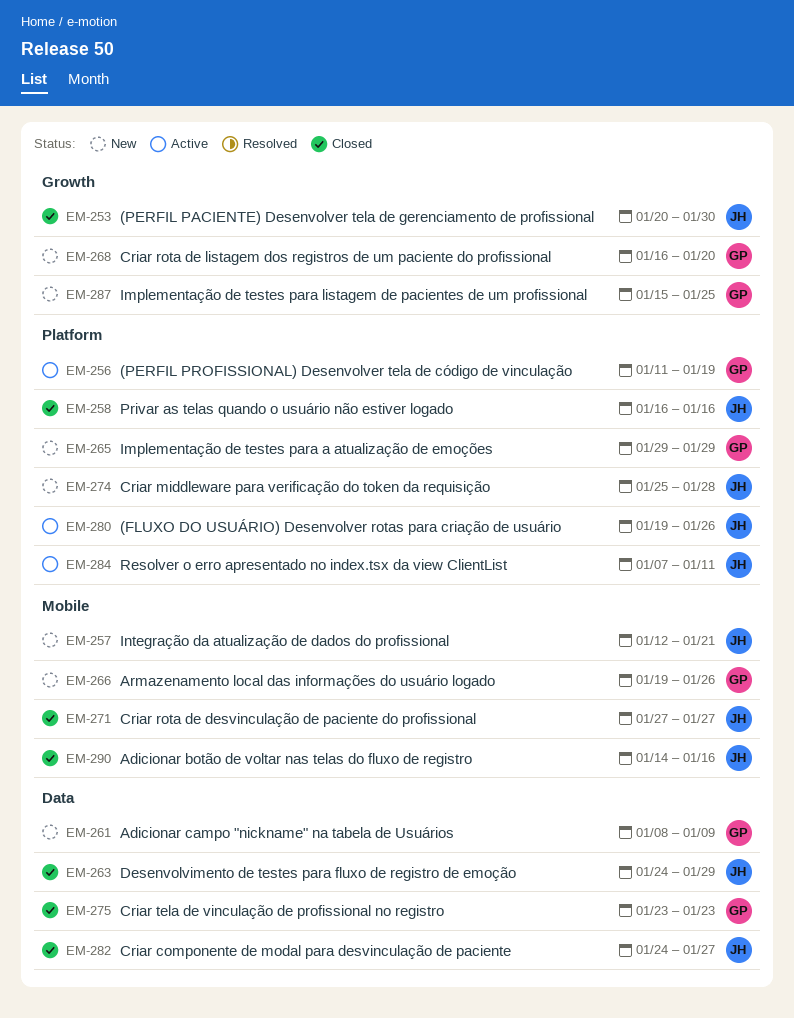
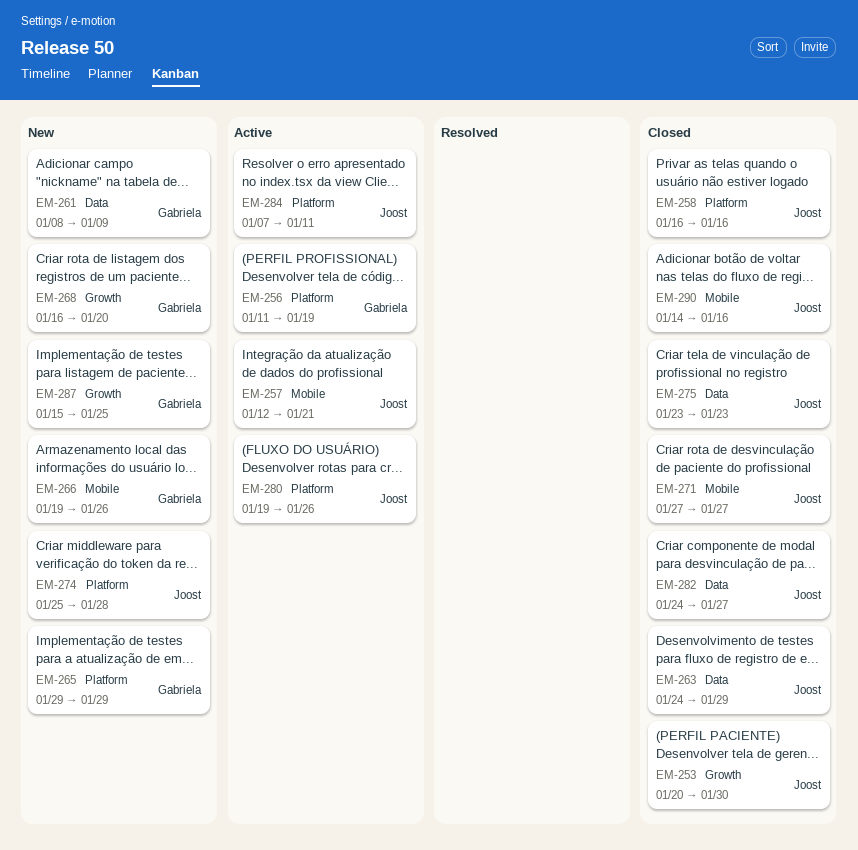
EM-257, status: New -> Active
EM-275, owner: Gabriela -> Joost

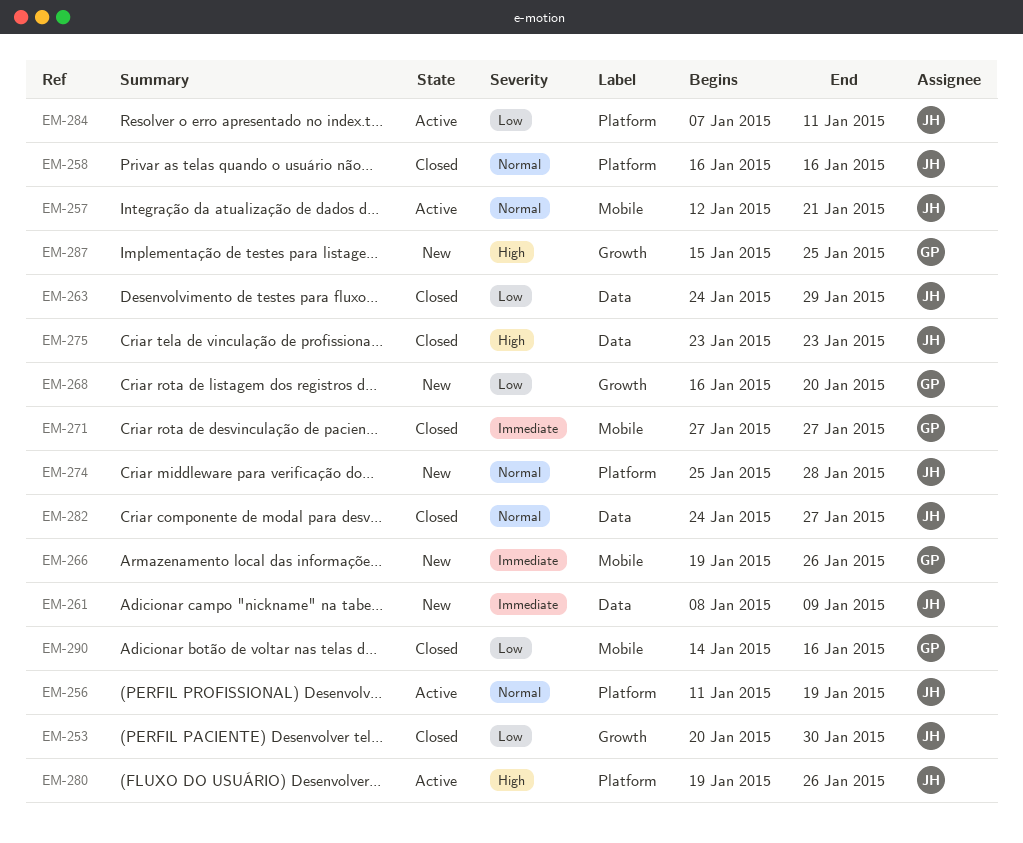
EM-256, owner: Gabriela -> Joost
EM-261, owner: Gabriela -> Joost
EM-265: present -> none
EM-271, owner: Joost -> Gabriela
EM-290, owner: Joost -> Gabriela

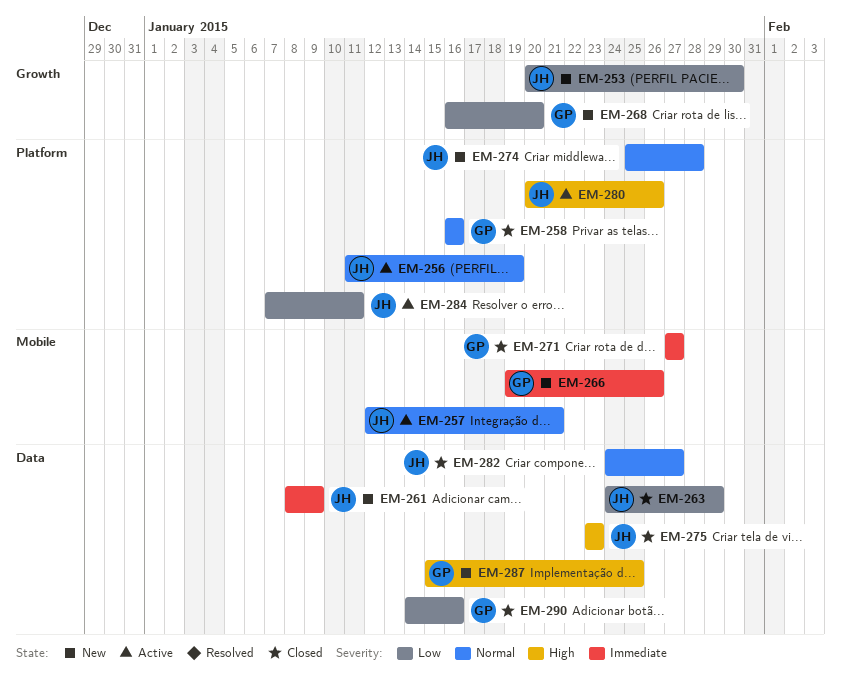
EM-253, status: Closed -> New
EM-258, owner: JH -> GP
EM-280, start: Jan 19 -> Jan 20
EM-287, label: Growth -> Data
EM-290, label: Mobile -> Data

